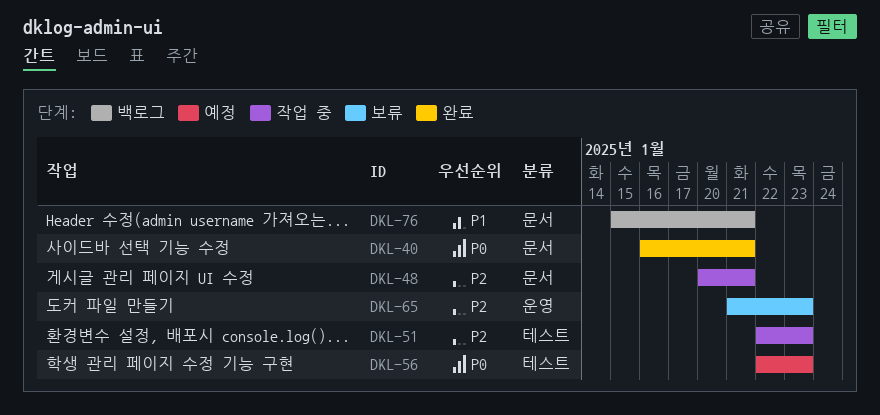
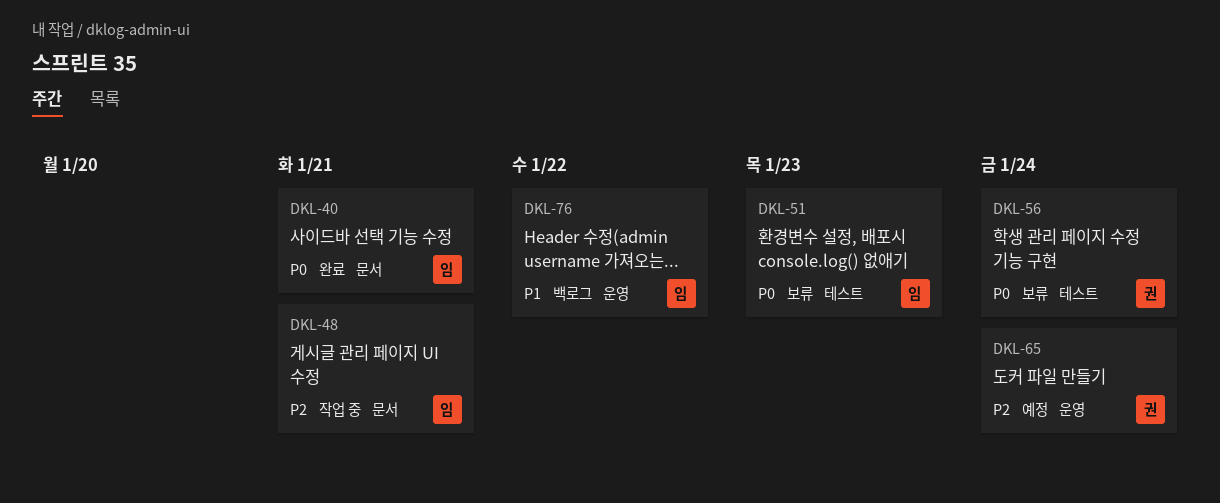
DKL-51, status: 작업 중 -> 보류
DKL-51, priority: P2 -> P0
DKL-56, status: 예정 -> 보류
DKL-56, due: Jan 23 -> Jan 24
DKL-65, status: 보류 -> 예정
DKL-65, due: Jan 23 -> Jan 24
DKL-76, label: 문서 -> 운영
DKL-76, due: Jan 21 -> Jan 22

